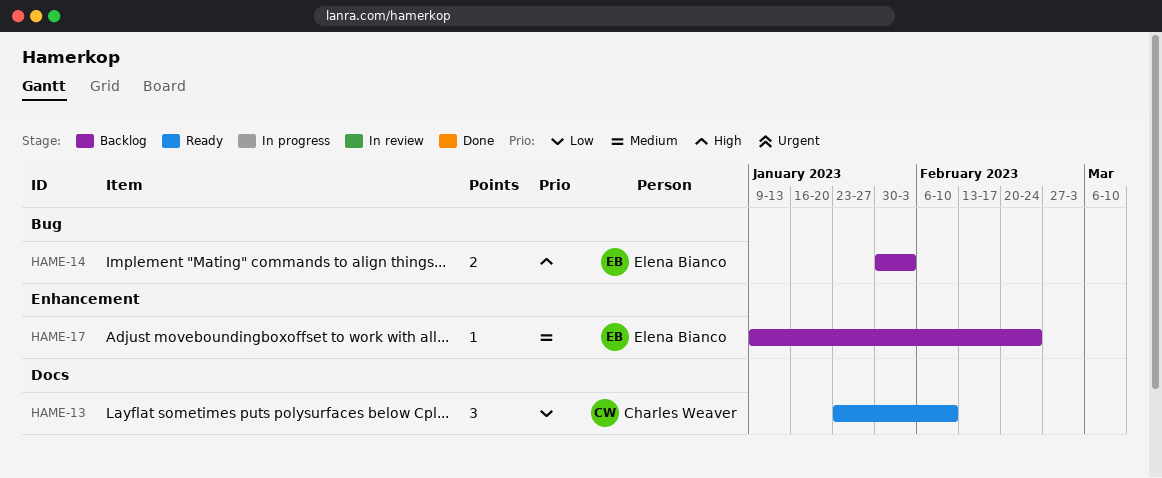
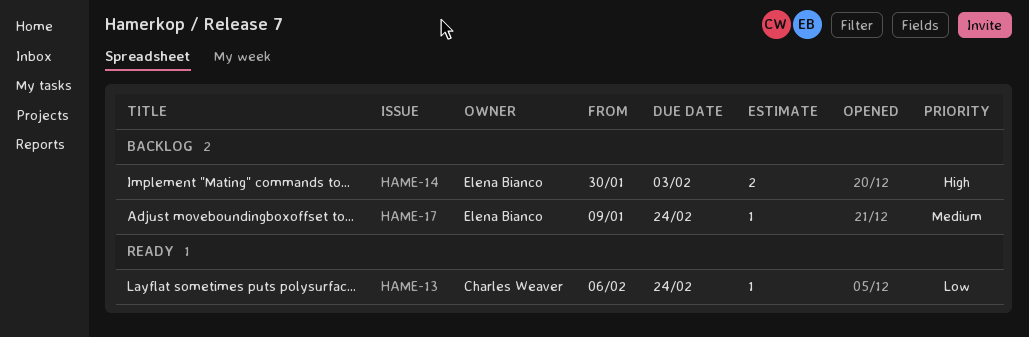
HAME-13, estimate: 3 -> 1
HAME-13, start: Jan 23 -> Feb 6
HAME-13, due: Feb 10 -> Feb 24

